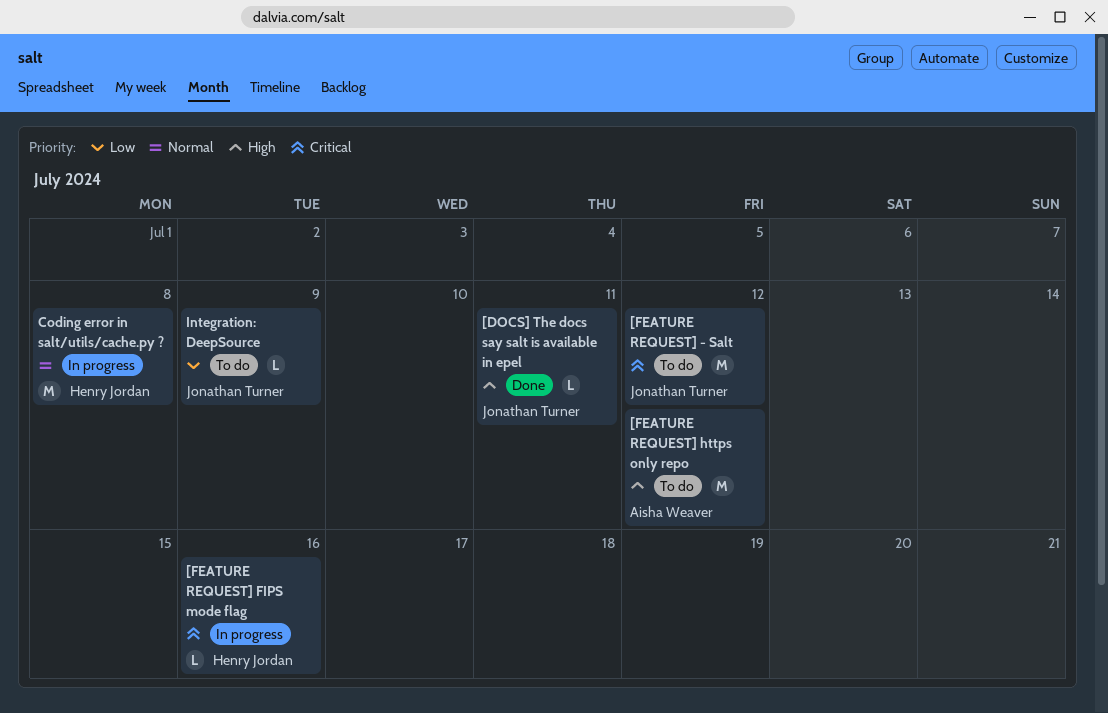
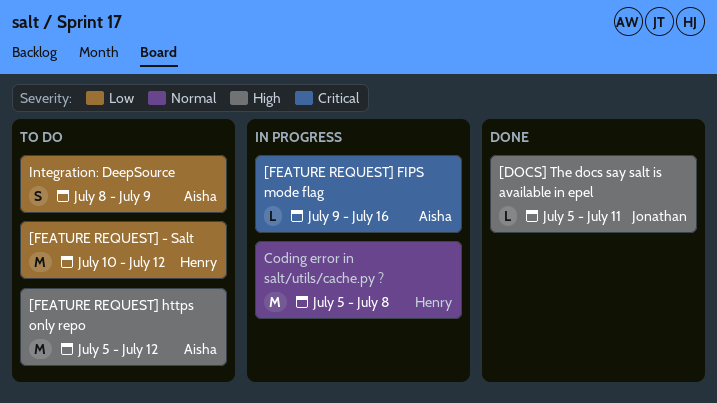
[FEATURE REQUEST] - Salt, owner: Jonathan Turner -> Henry Jordan
[FEATURE REQUEST] - Salt, priority: Critical -> Low
[FEATURE REQUEST] FIPS mode flag, owner: Henry Jordan -> Aisha Weaver
Integration: DeepSource, owner: Jonathan Turner -> Aisha Weaver
Integration: DeepSource, estimate: L -> S

